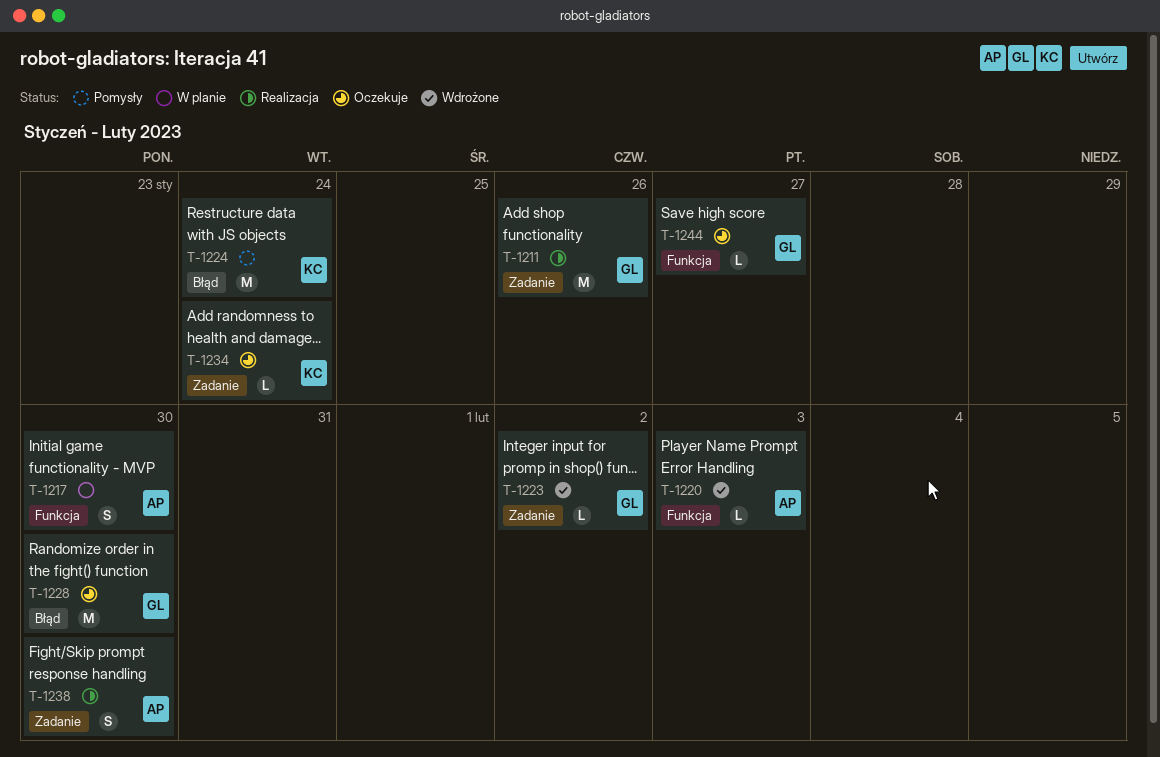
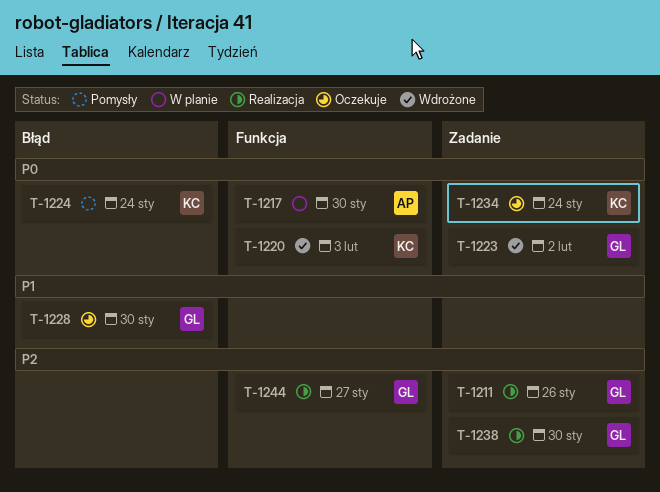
T-1220, owner: AP -> KC
T-1238, owner: AP -> GL
T-1244, status: Oczekuje -> Realizacja

